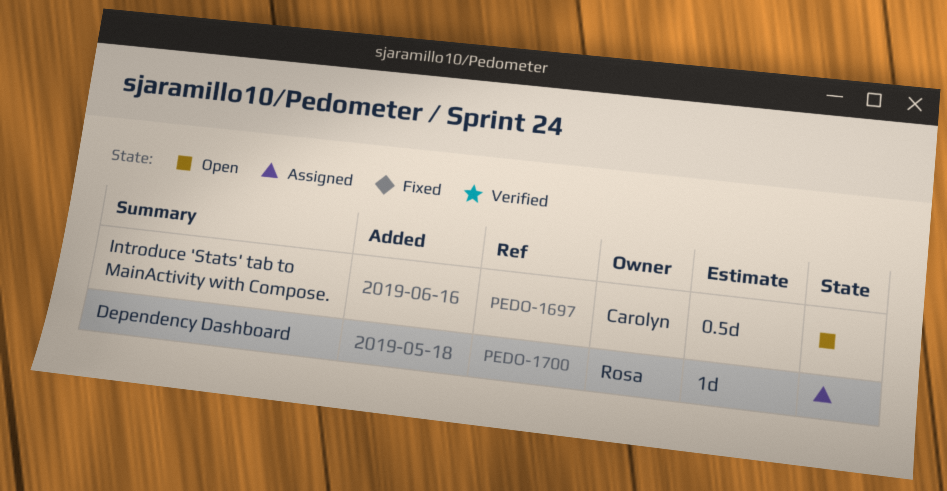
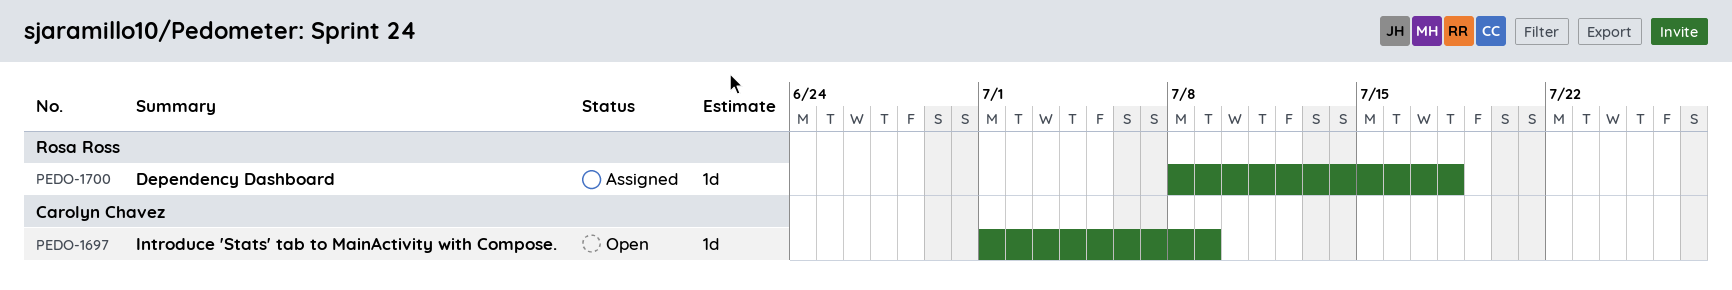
PEDO-1697, estimate: 0.5d -> 1d

